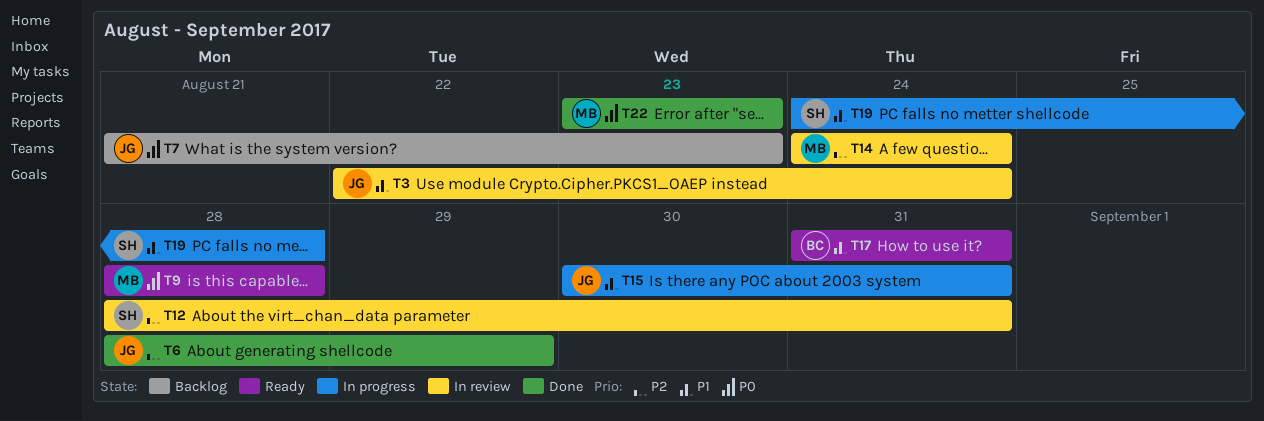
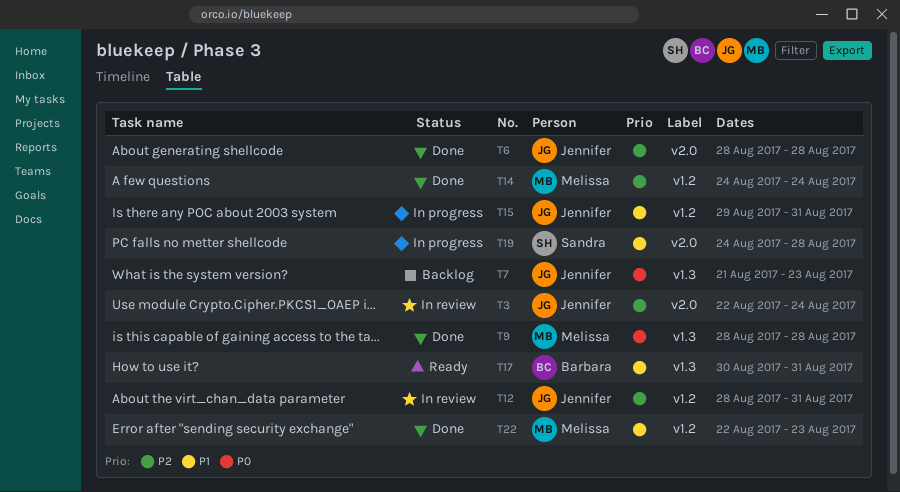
T3, priority: P1 -> P2
T6, due: Aug 29 -> Aug 28
T9, status: Ready -> Done
T12, owner: Sandra -> Jennifer
T14, status: In review -> Done
T15, start: Aug 30 -> Aug 29
T17, start: Aug 31 -> Aug 30
T22, priority: P0 -> P1
T22, start: Aug 23 -> Aug 22

